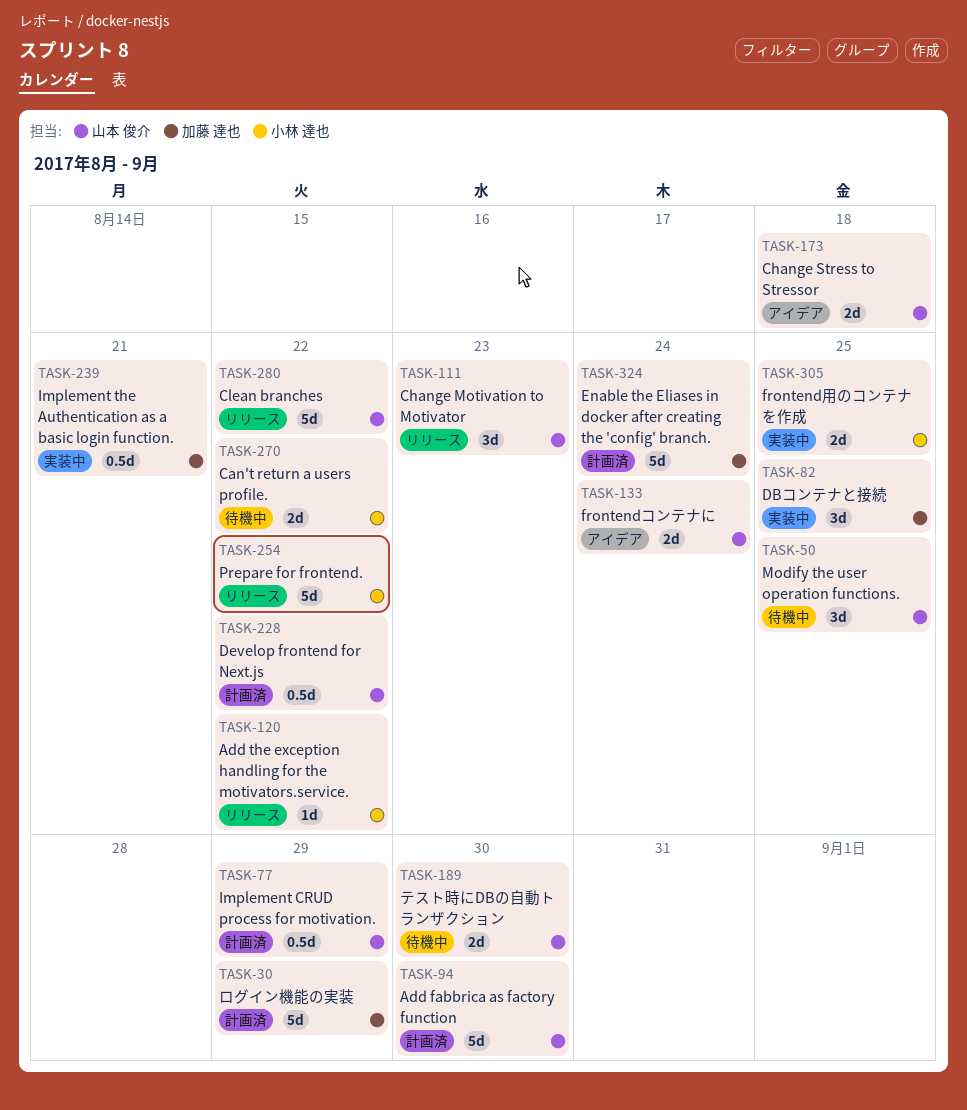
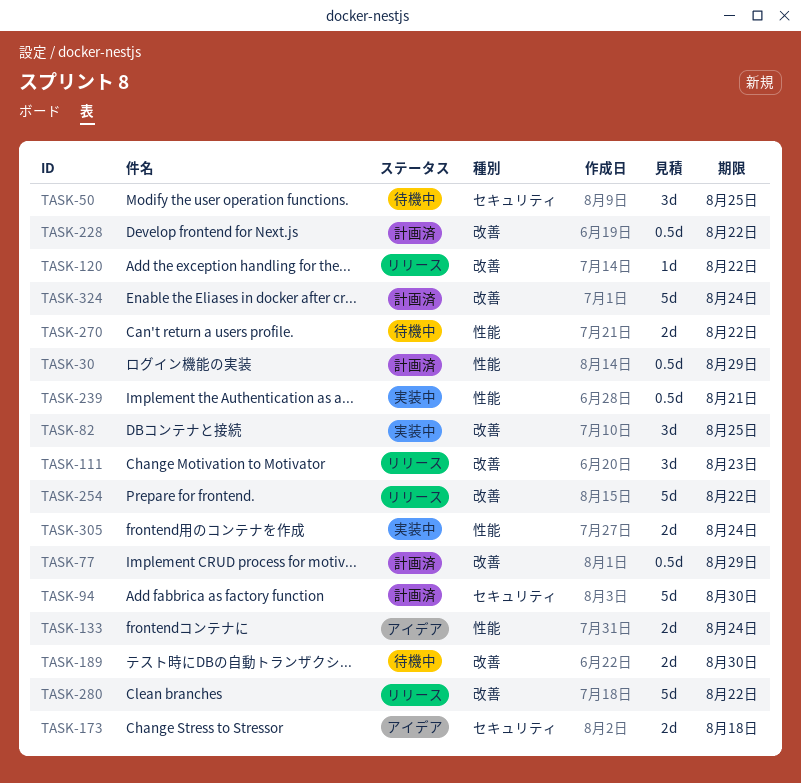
TASK-30, estimate: 5d -> 0.5d
TASK-305, due: Aug 25 -> Aug 24

